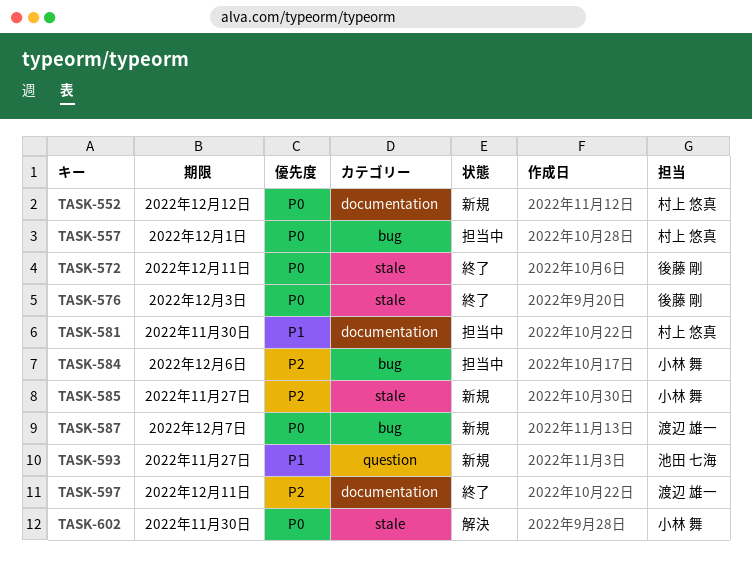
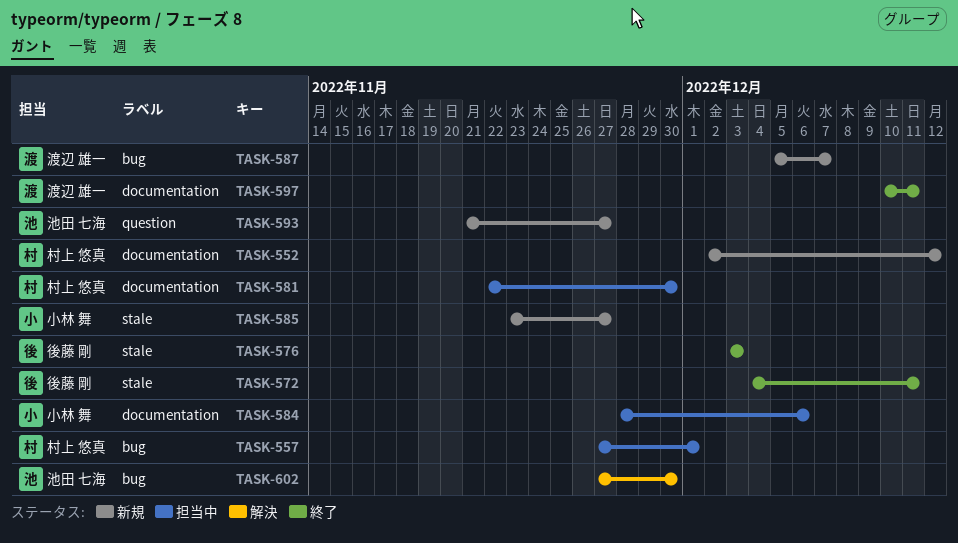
TASK-584, label: bug -> documentation
TASK-602, owner: 小林 舞 -> 池田 七海
TASK-602, label: stale -> bug

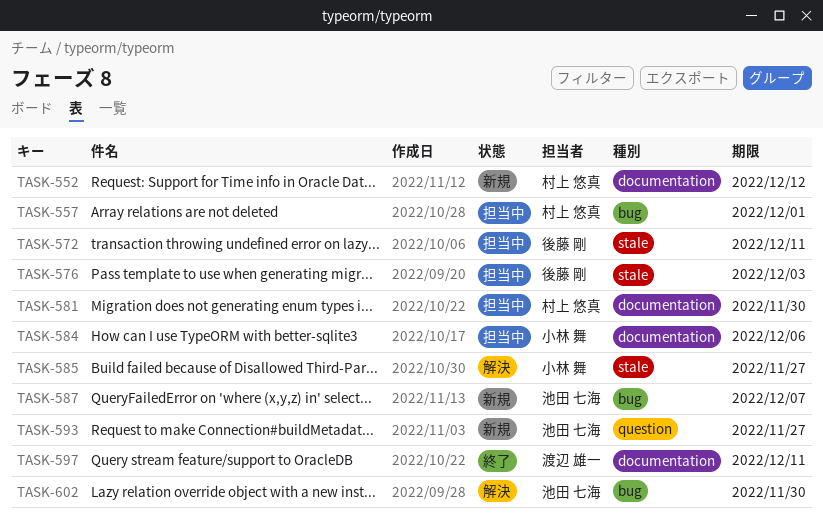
TASK-572, status: 終了 -> 担当中
TASK-576, status: 終了 -> 担当中
TASK-585, status: 新規 -> 解決
TASK-587, owner: 渡辺 雄一 -> 池田 七海

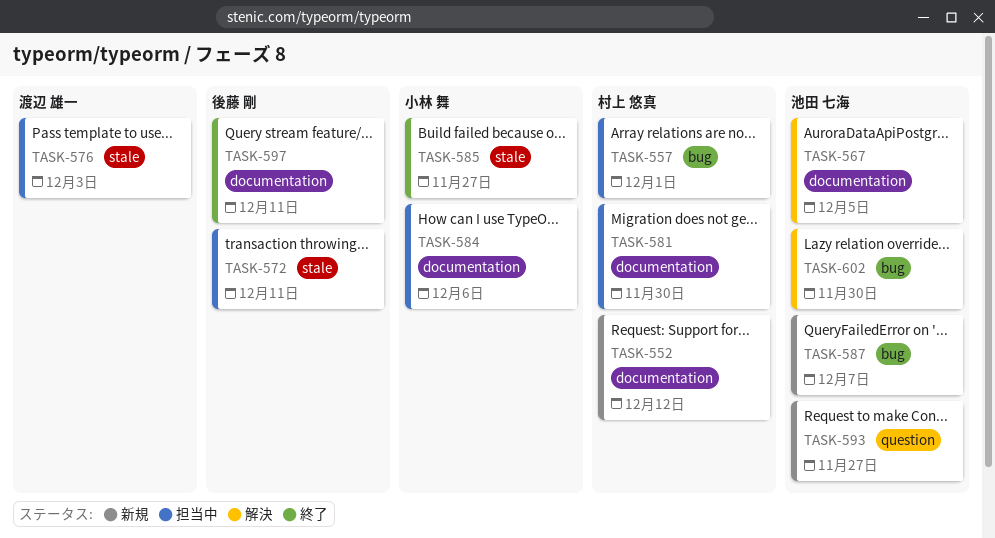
TASK-567: none -> present
TASK-576, owner: 後藤 剛 -> 渡辺 雄一
TASK-585, status: 解決 -> 終了
TASK-597, owner: 渡辺 雄一 -> 後藤 剛

